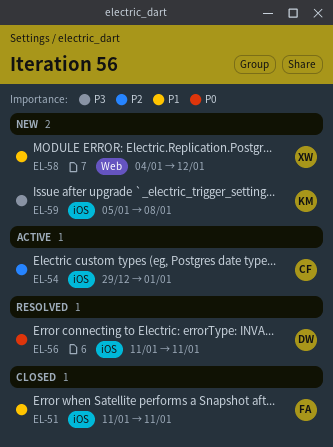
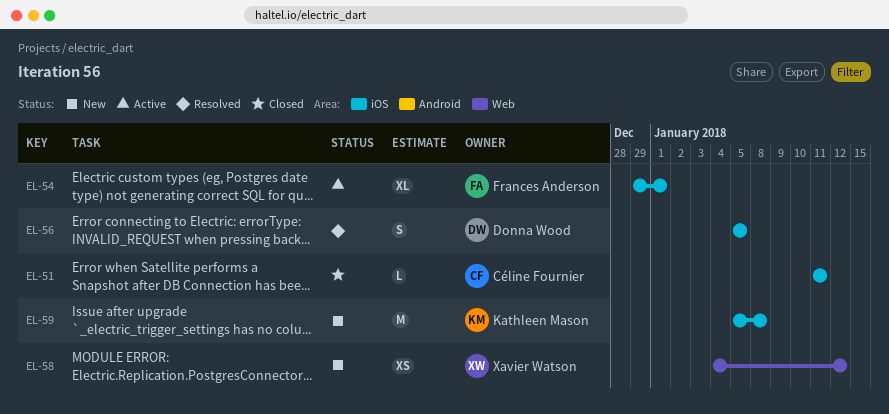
EL-51, owner: Frances Anderson -> Céline Fournier
EL-54, owner: Céline Fournier -> Frances Anderson
EL-56, start: Jan 11 -> Jan 5
EL-56, due: Jan 11 -> Jan 5

